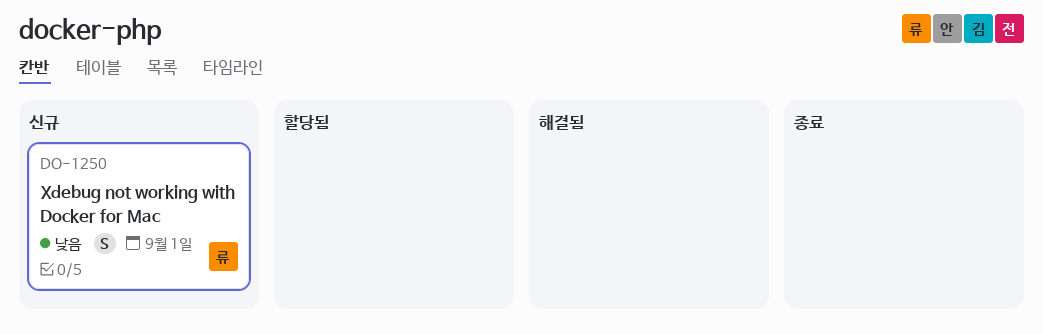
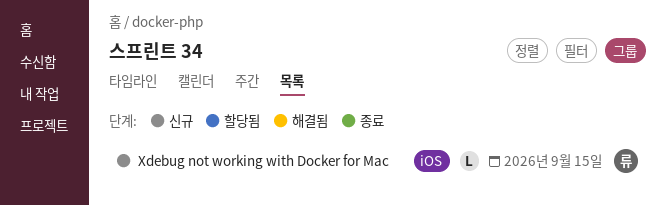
Xdebug not working with Docker for Mac, estimate: S -> L
Xdebug not working with Docker for Mac, due: Sep 1 -> Sep 15

